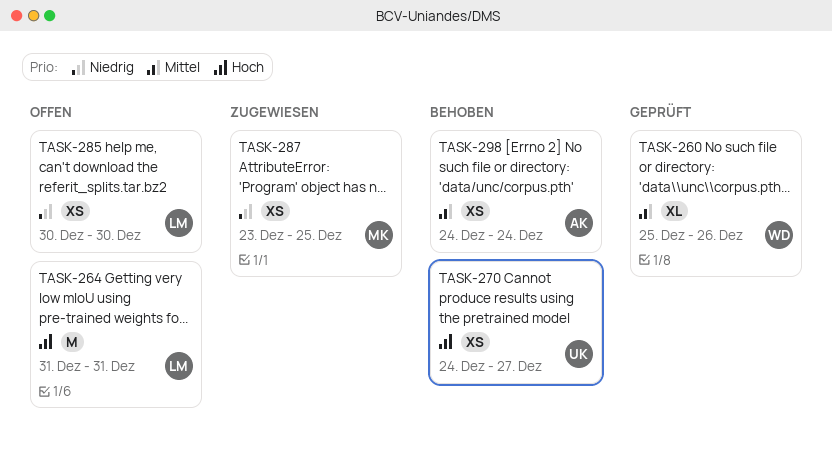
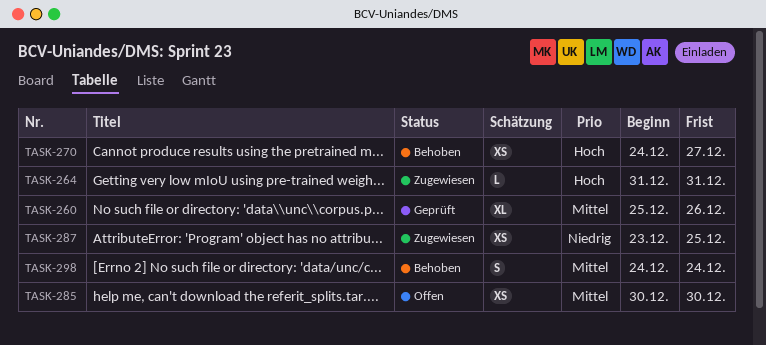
TASK-264, status: Offen -> Zugewiesen
TASK-264, estimate: M -> L
TASK-285, priority: Niedrig -> Mittel
TASK-298, estimate: XS -> S

